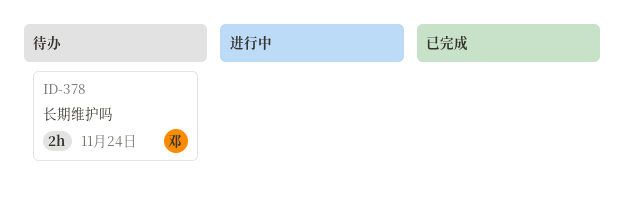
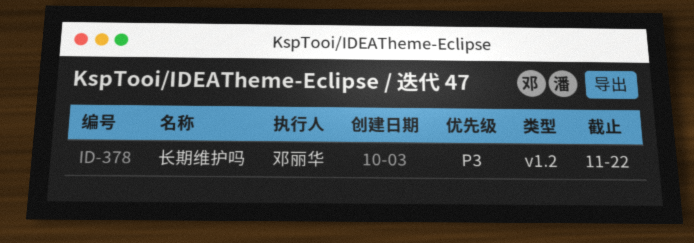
ID-378, due: Nov 24 -> Nov 22

